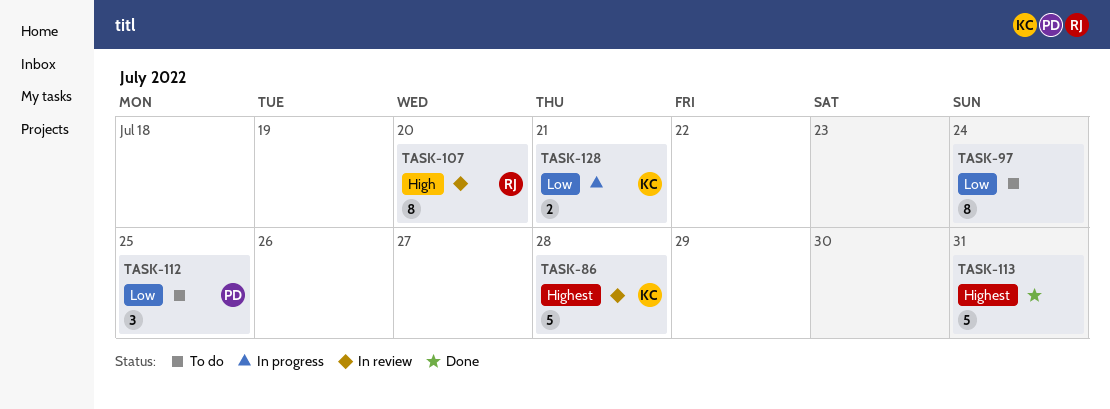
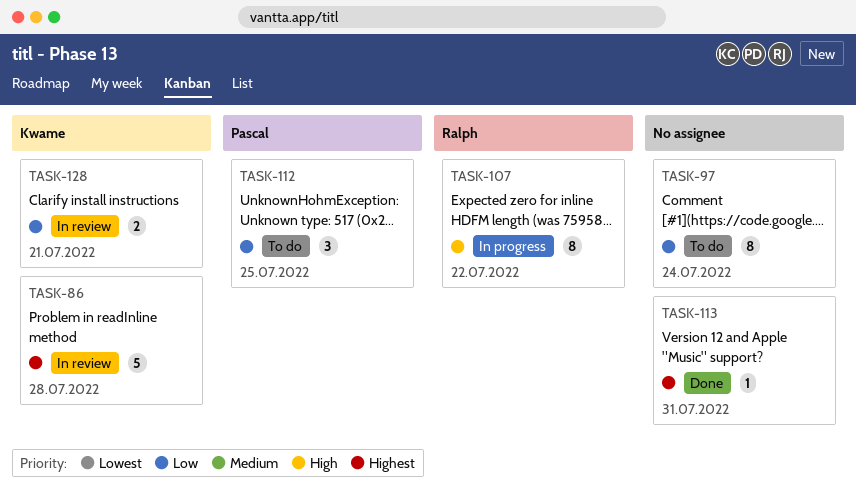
TASK-107, status: In review -> In progress
TASK-107, due: Jul 20 -> Jul 22
TASK-113, estimate: 5 -> 1
TASK-128, status: In progress -> In review

